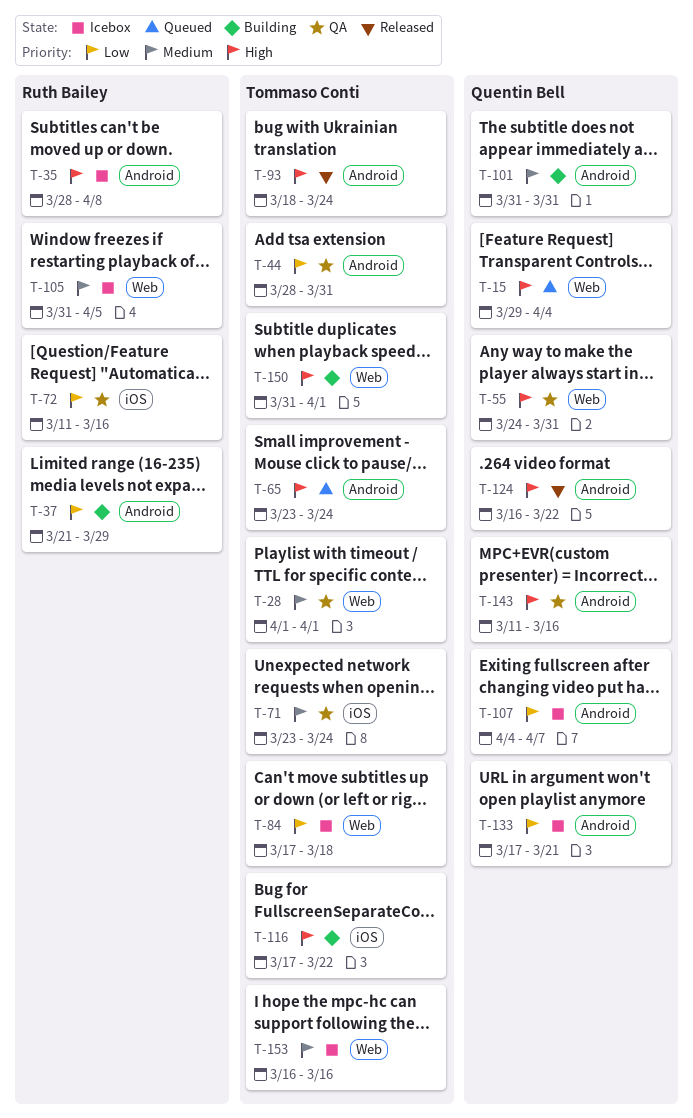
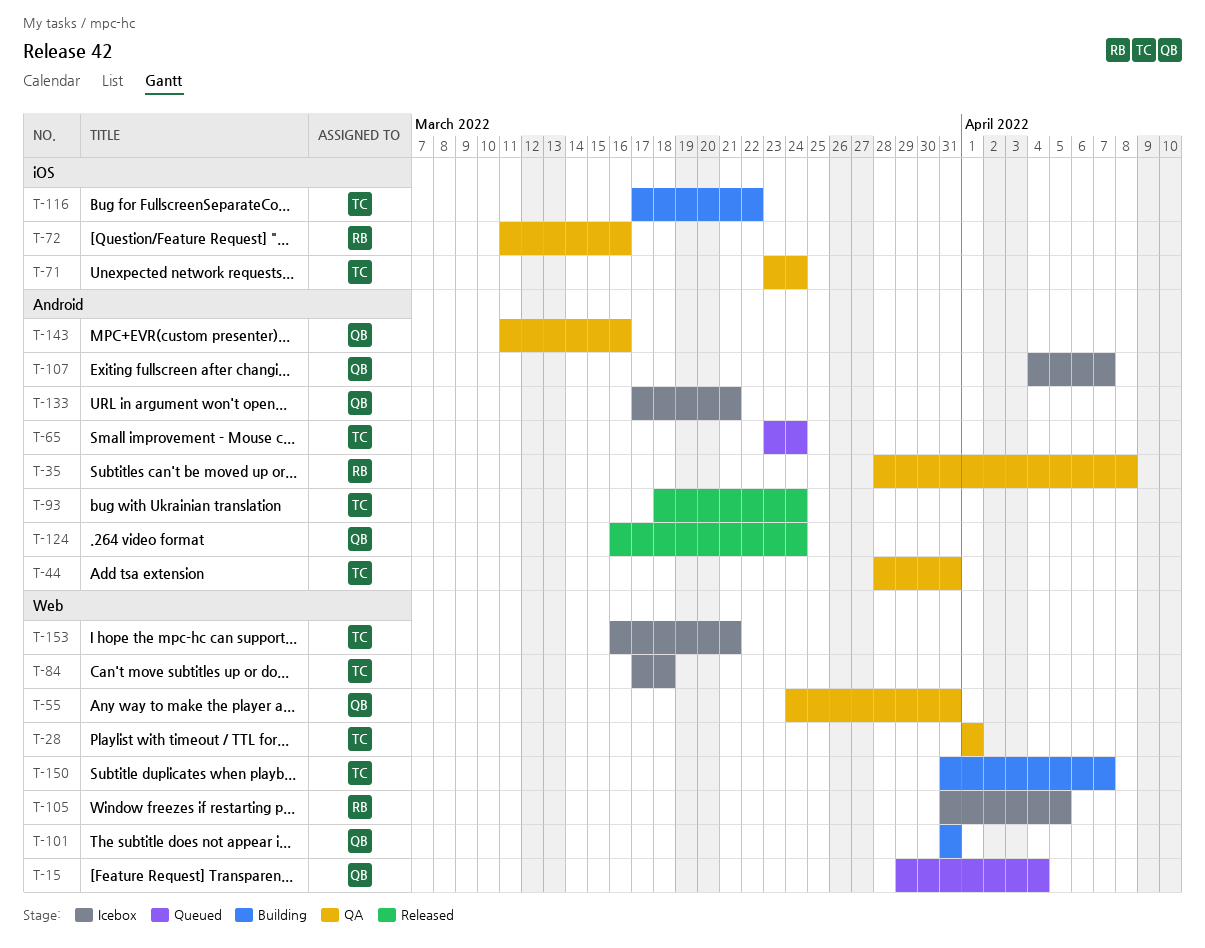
T-35, status: Icebox -> QA
T-37: present -> none
T-101, label: Android -> Web
T-124, due: Mar 22 -> Mar 24
T-150, due: Apr 1 -> Apr 7
T-153, due: Mar 16 -> Mar 21

